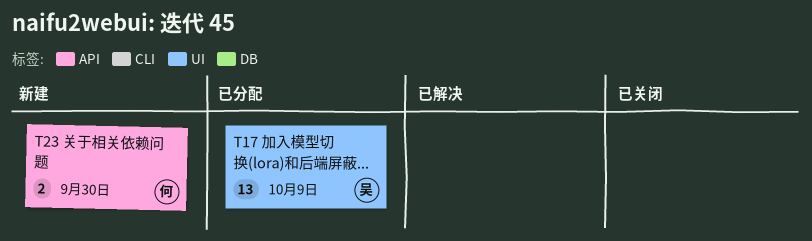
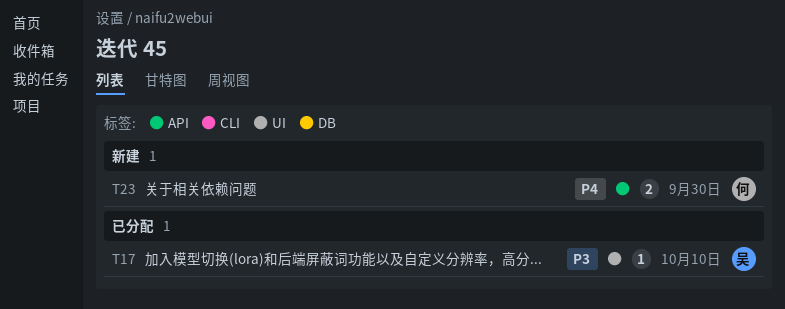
T17, estimate: 13 -> 1
T17, due: Oct 9 -> Oct 10

